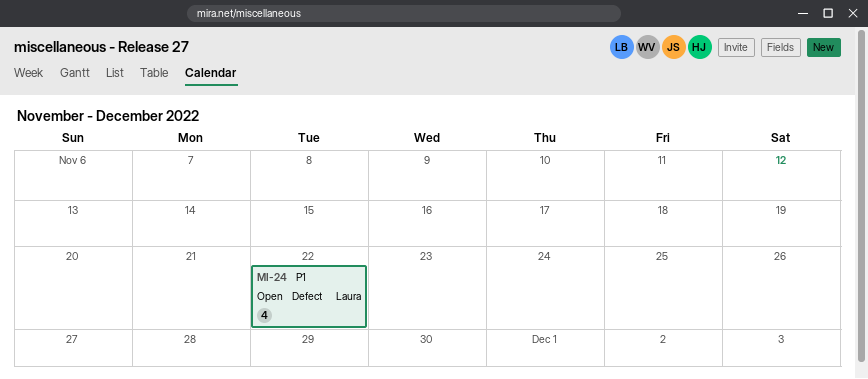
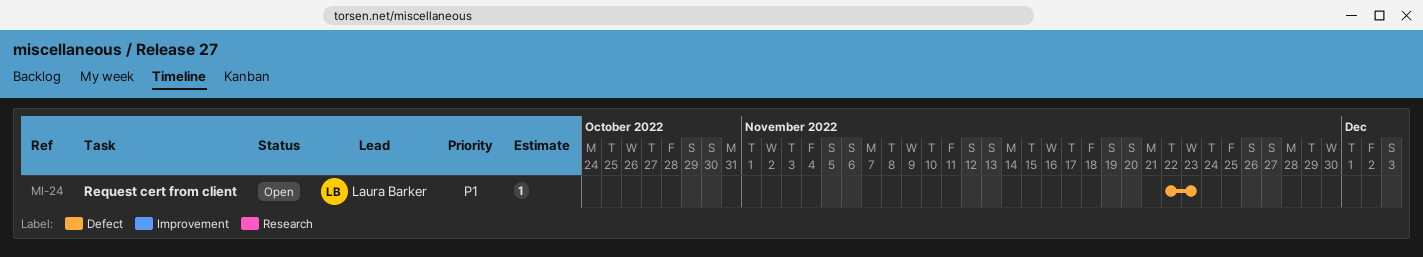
MI-24, estimate: 4 -> 1
MI-24, due: Nov 22 -> Nov 23

